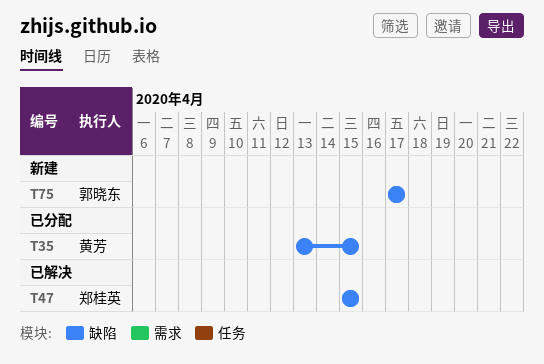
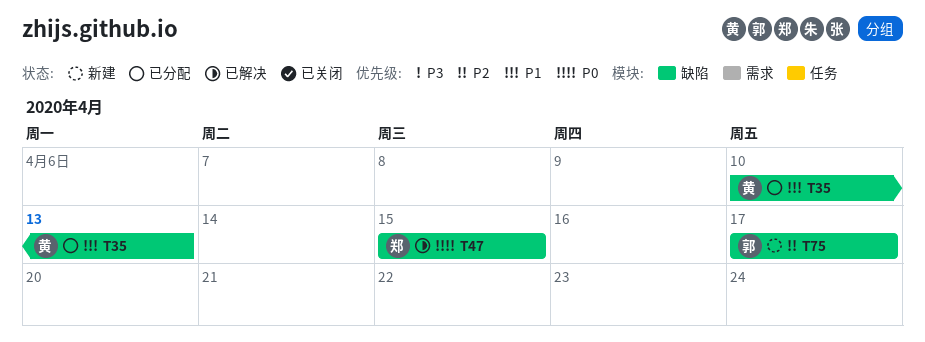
T35, start: Apr 13 -> Apr 10
T35, due: Apr 15 -> Apr 13

